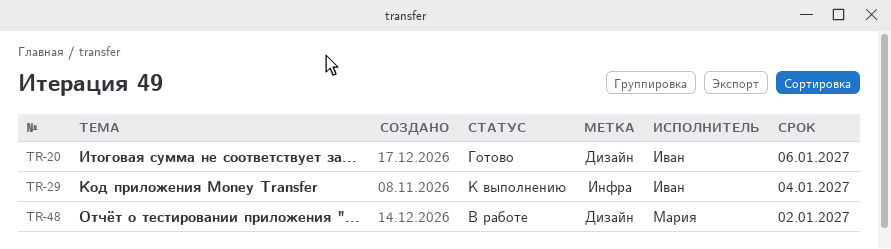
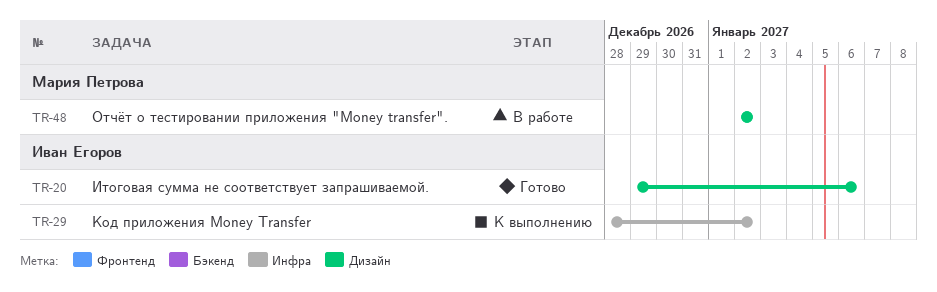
TR-29, due: Jan 4 -> Jan 2

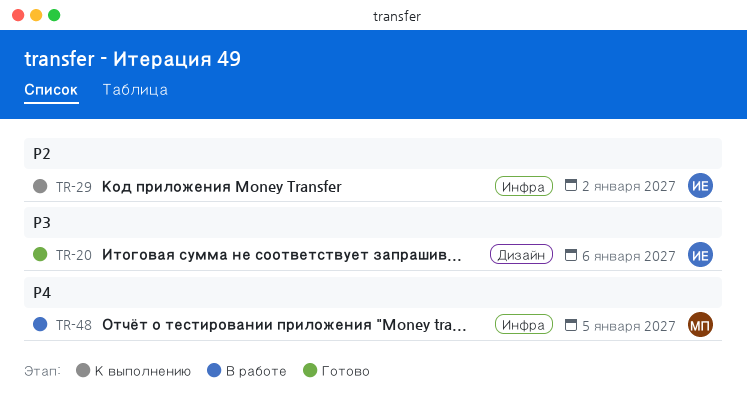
TR-48, label: Дизайн -> Инфра
TR-48, due: Jan 2 -> Jan 5

